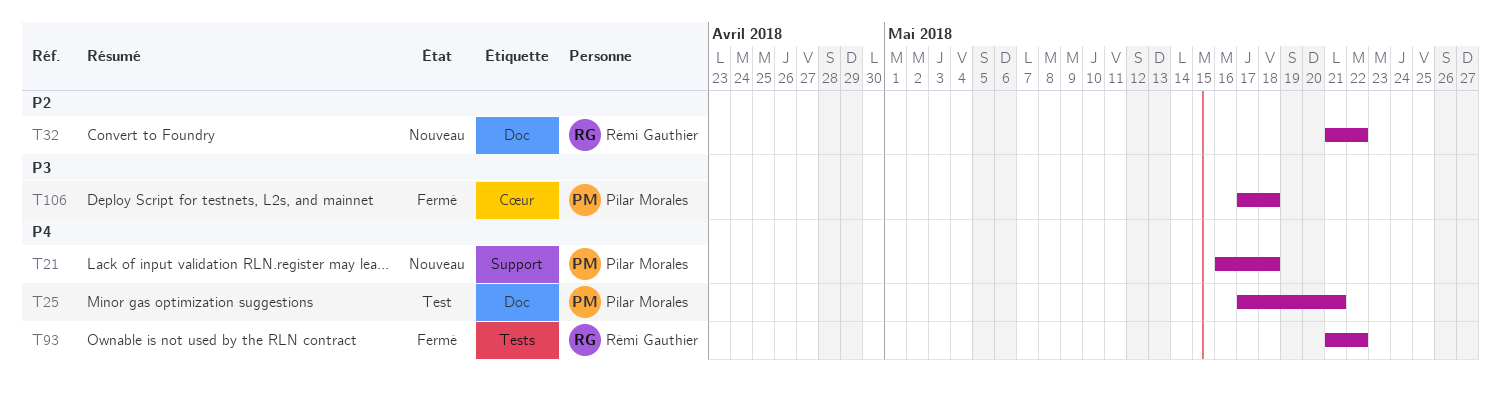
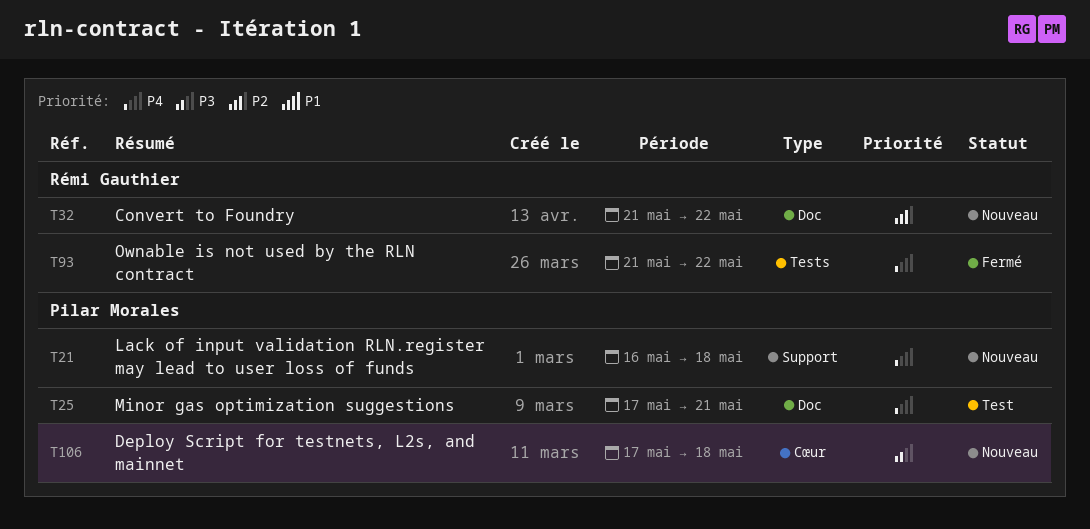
T106, status: Fermé -> Nouveau

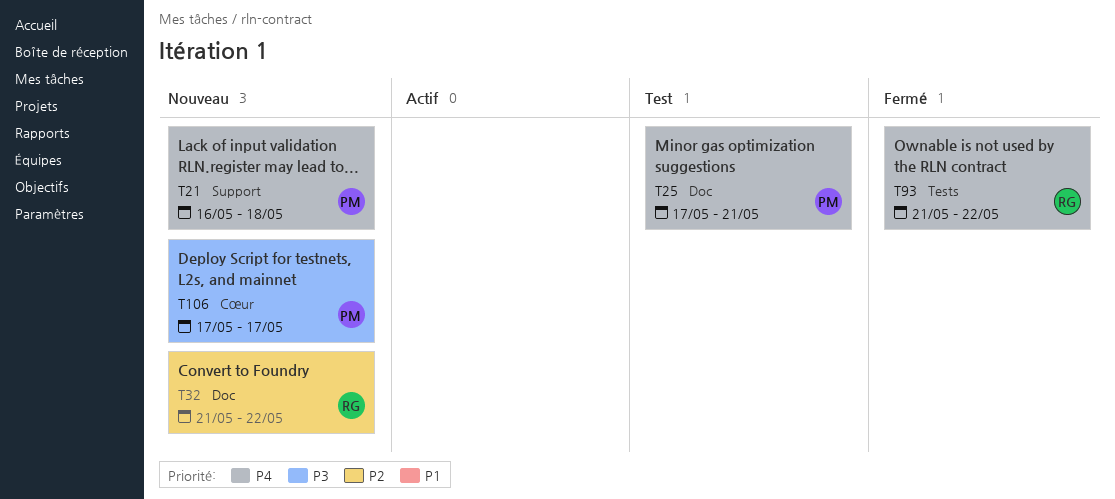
T106, due: May 18 -> May 17

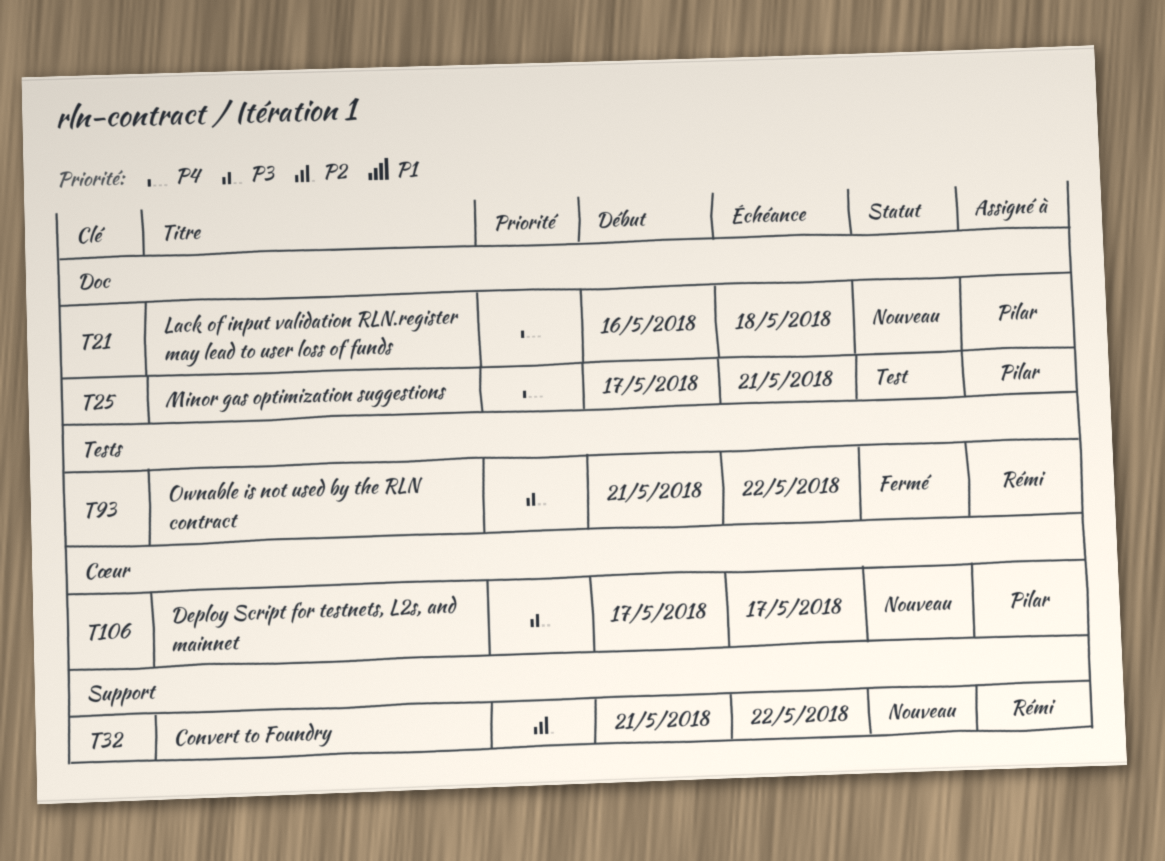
T21, label: Support -> Doc
T32, label: Doc -> Support
T93, priority: P4 -> P3

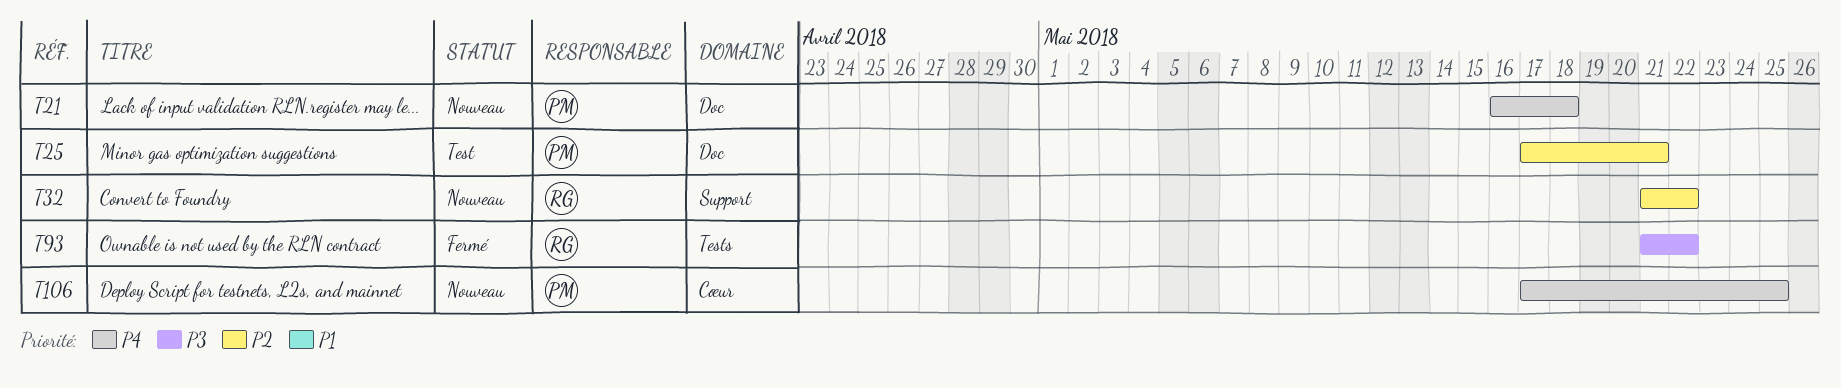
T25, priority: P4 -> P2
T106, priority: P3 -> P4
T106, due: May 17 -> May 25

